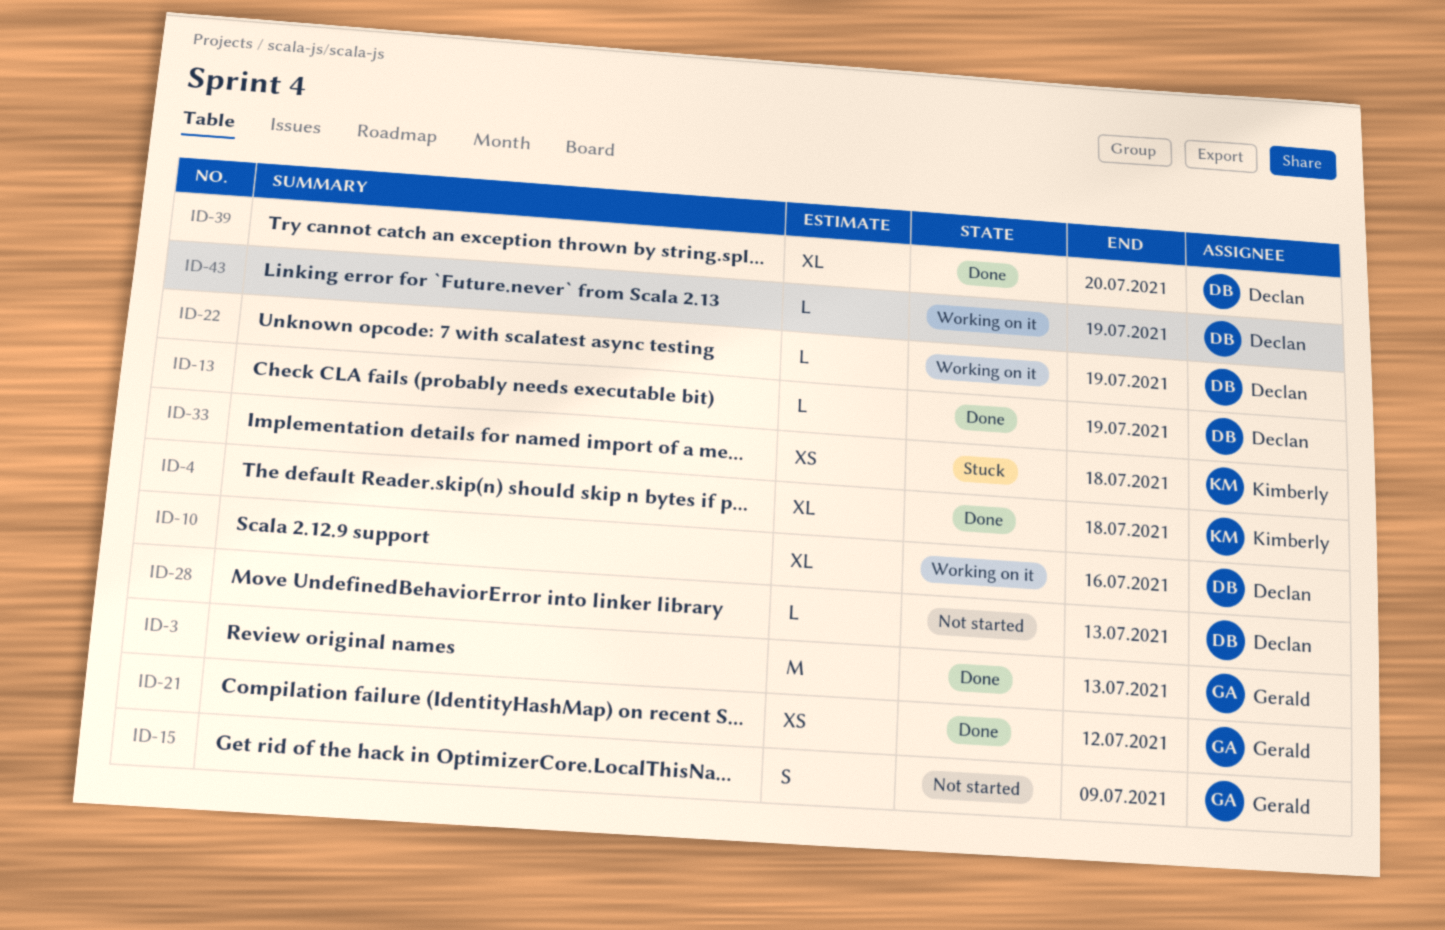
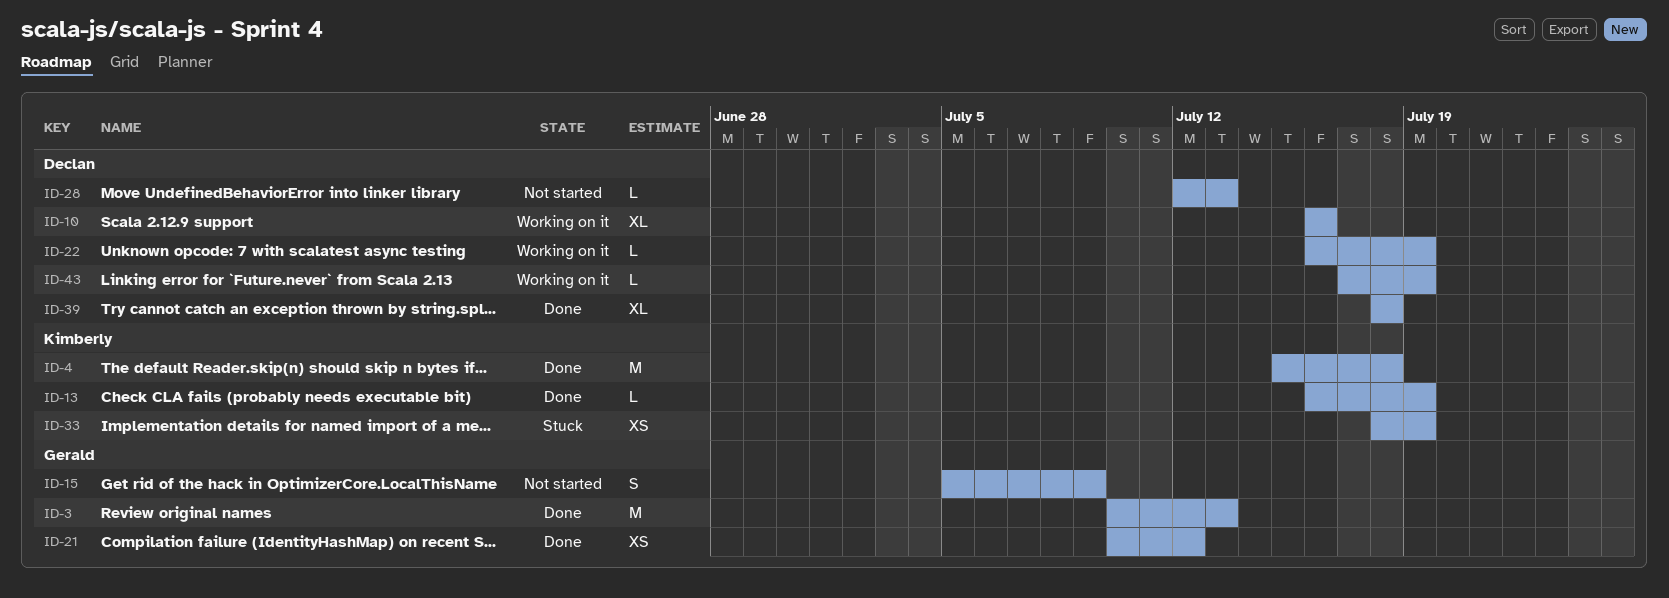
ID-4, estimate: XL -> M
ID-13, owner: Declan -> Kimberly
ID-33, due: Jul 18 -> Jul 19
ID-39, due: Jul 20 -> Jul 18

